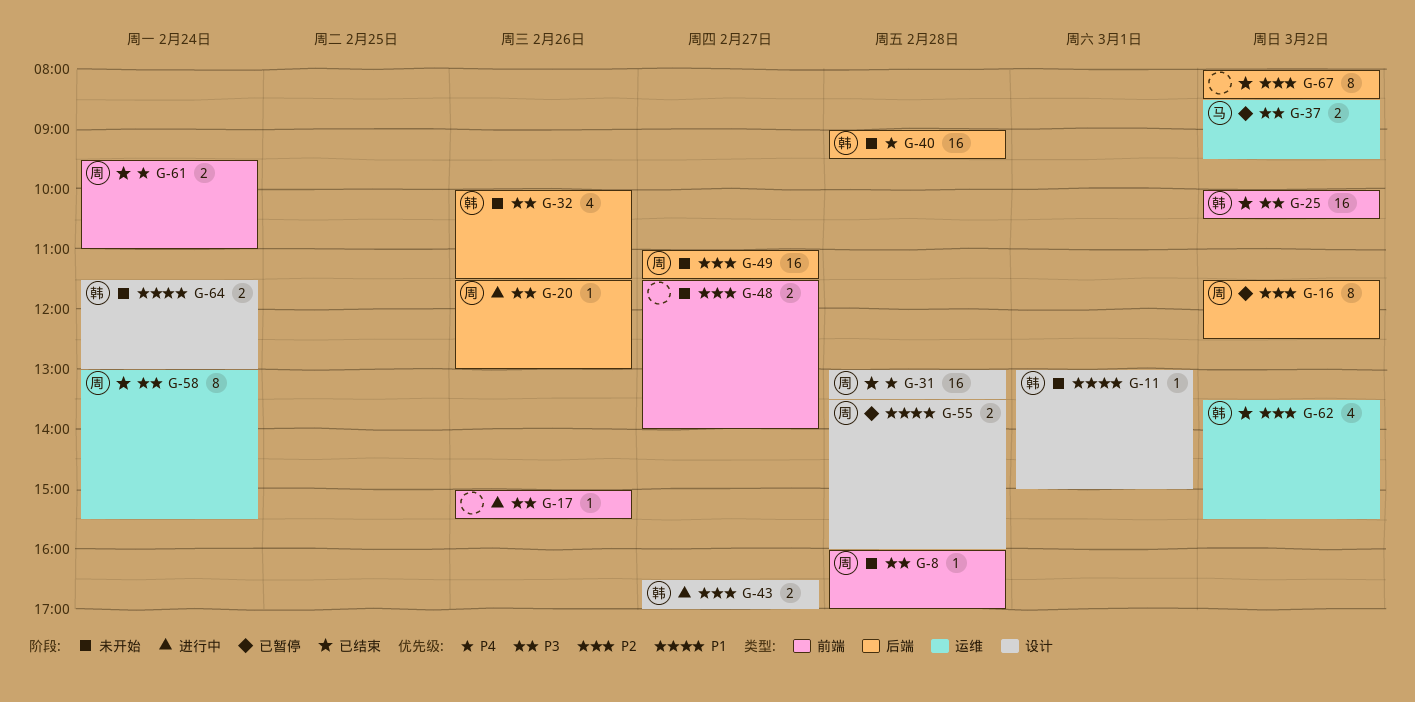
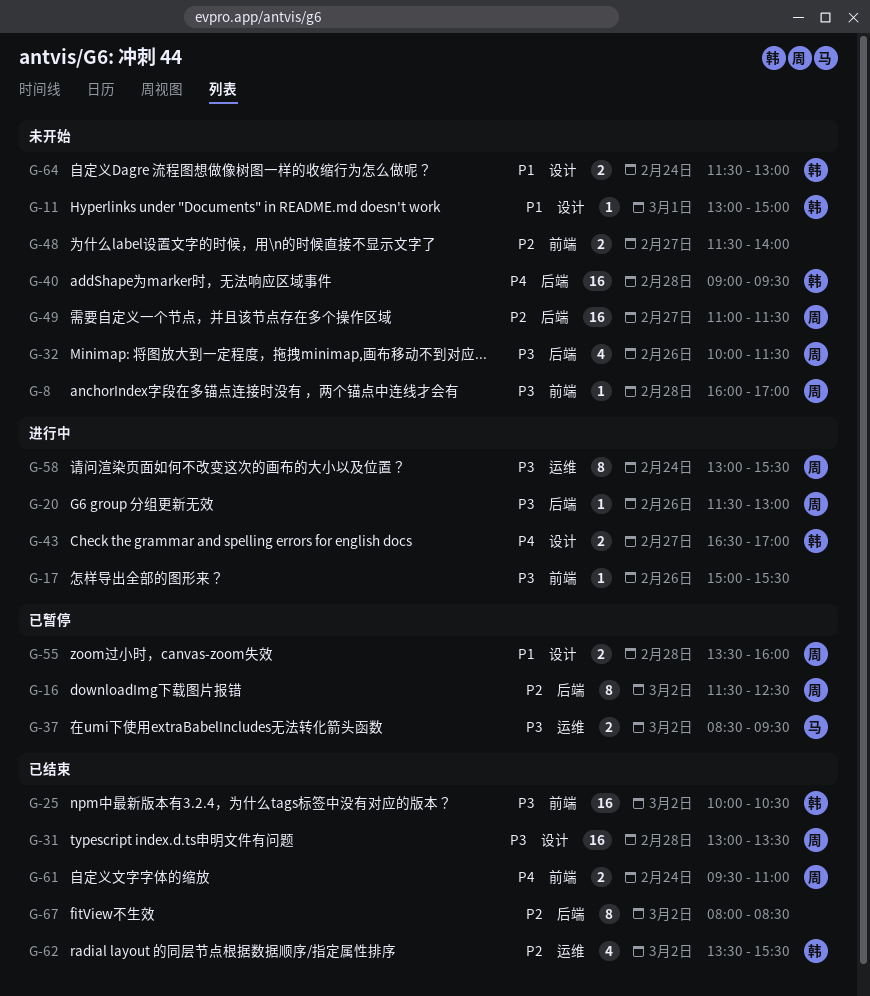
G-31, priority: P4 -> P3
G-32, owner: 韩 -> 周
G-43, priority: P2 -> P4
G-58, status: 已结束 -> 进行中

